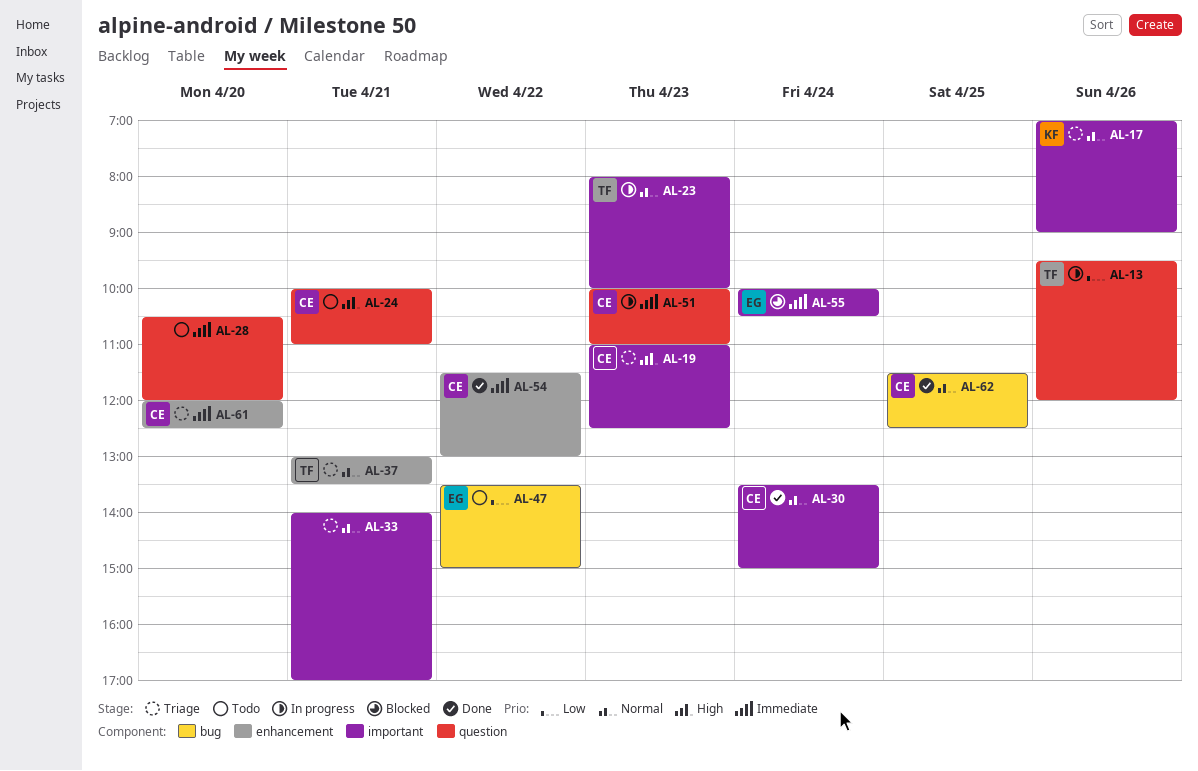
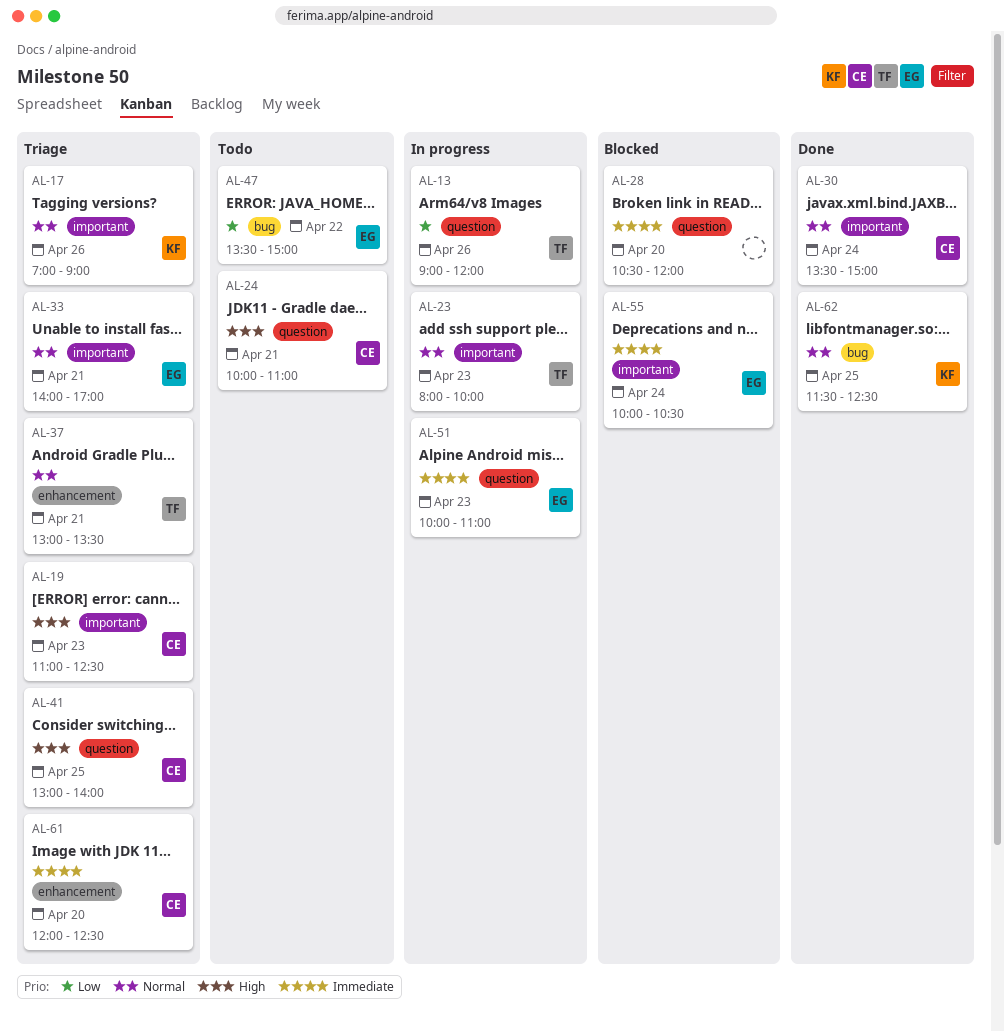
AL-13, begins: 09:30 -> 09:00
AL-28, status: Todo -> Blocked
AL-33, owner: none -> EG
AL-41: none -> present
AL-51, owner: CE -> EG
AL-54: present -> none
AL-62, owner: CE -> KF

